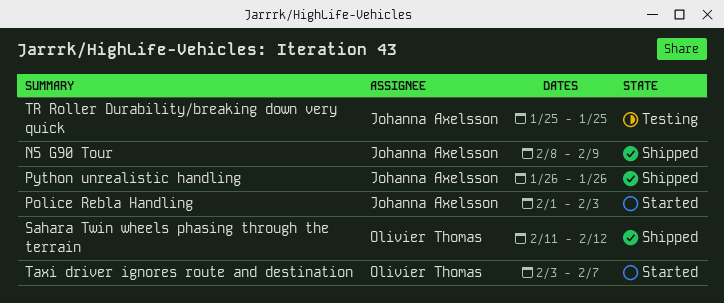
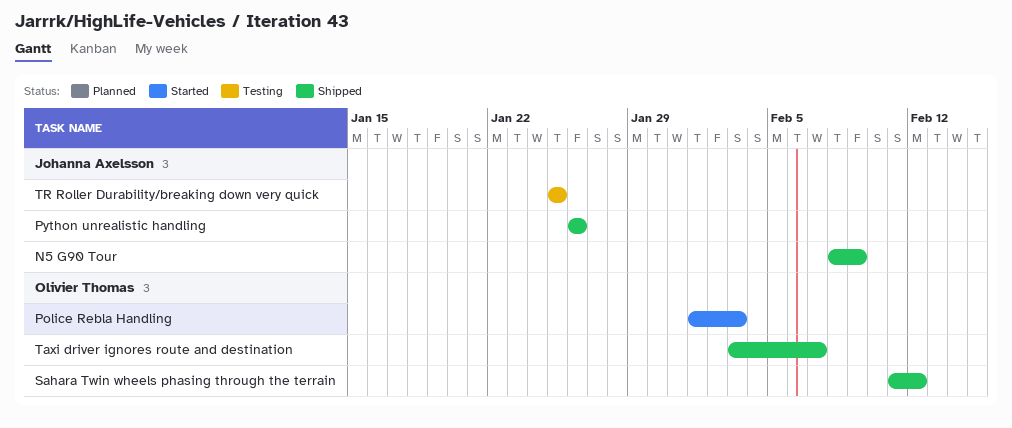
Police Rebla Handling, owner: Johanna Axelsson -> Olivier Thomas
Taxi driver ignores route and destination, status: Started -> Shipped

